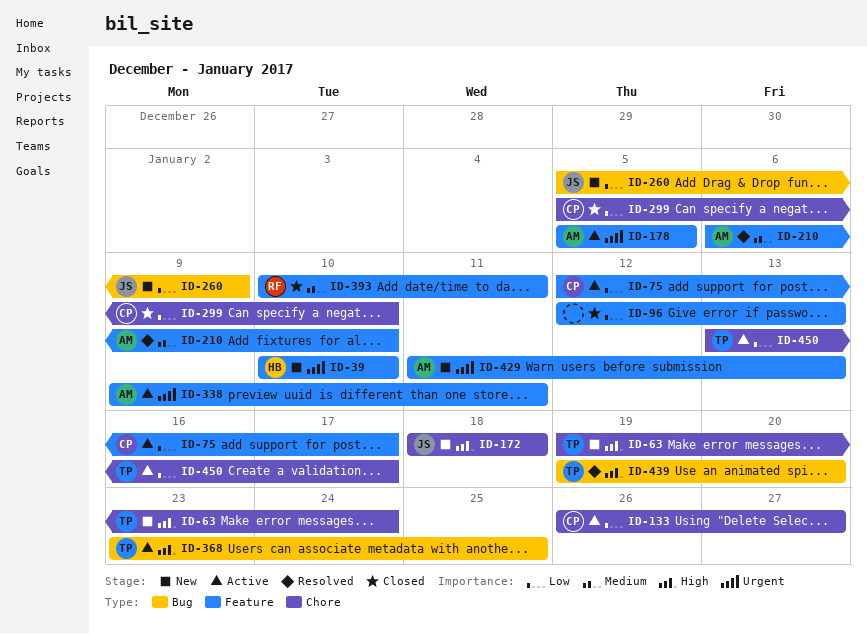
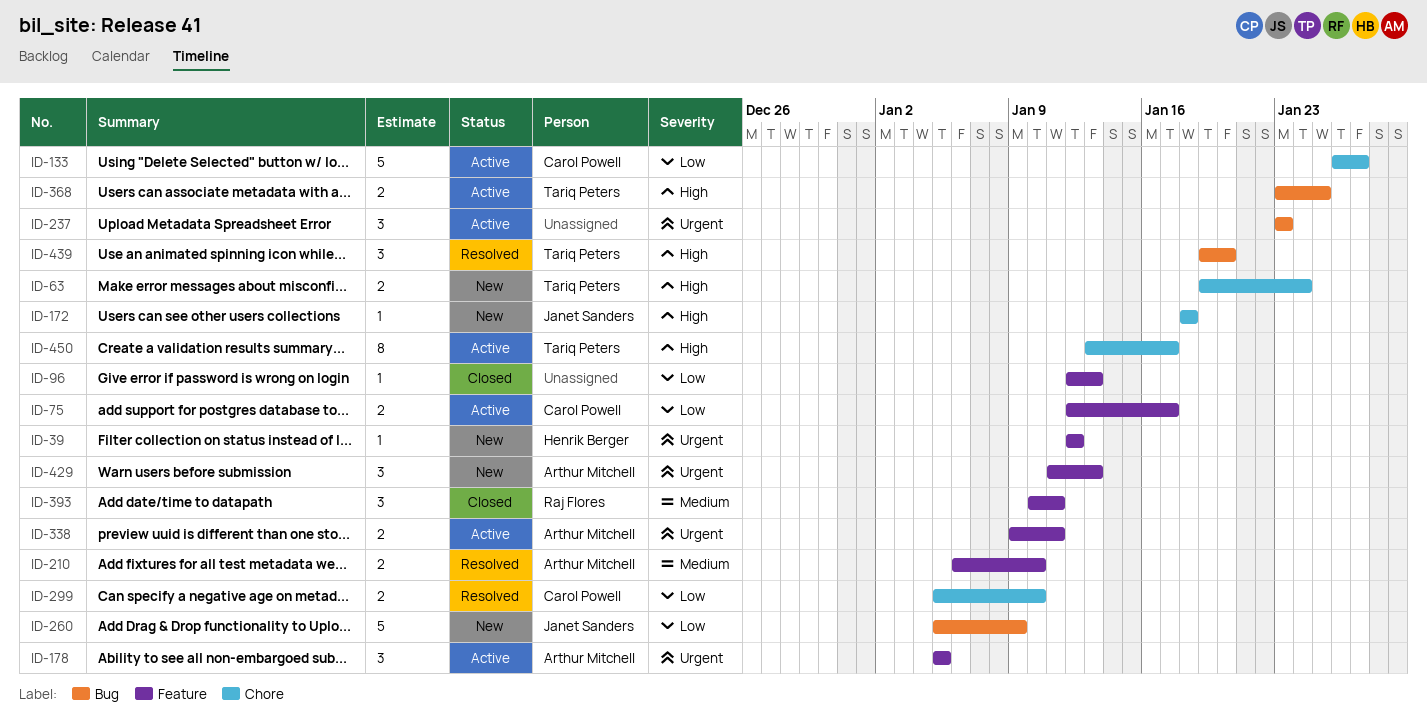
ID-39, start: Jan 10 -> Jan 12
ID-39, due: Jan 10 -> Jan 12
ID-237: none -> present
ID-299, status: Closed -> Resolved
ID-450, priority: Low -> High

